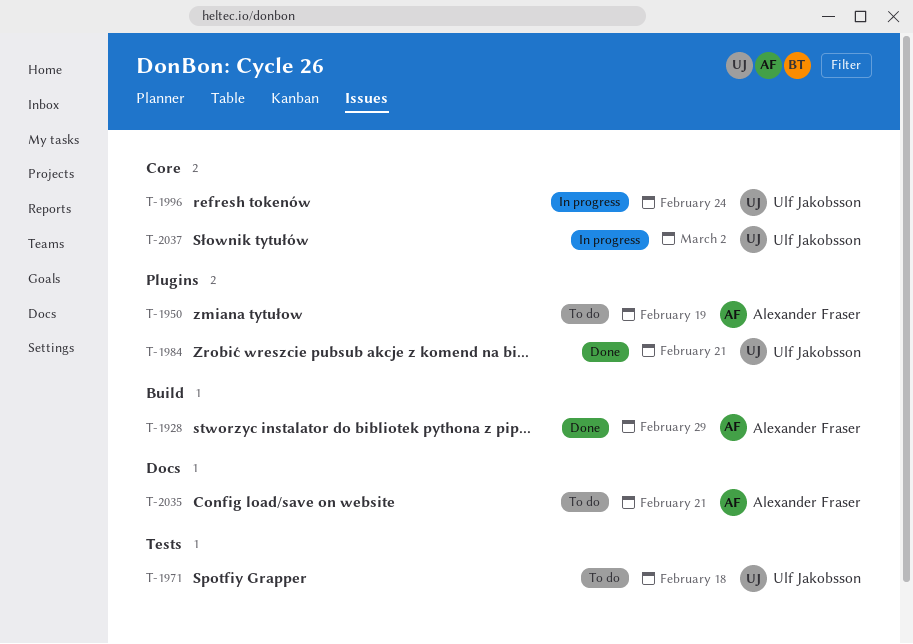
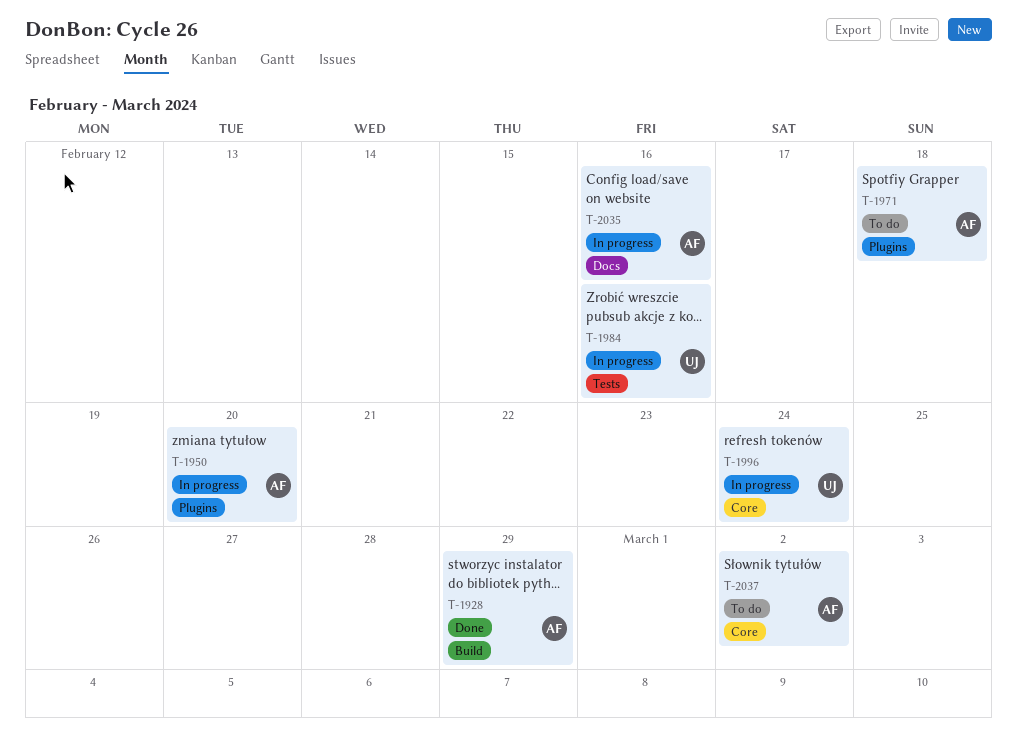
T-1950, status: To do -> In progress
T-1950, due: Feb 19 -> Feb 20
T-1971, owner: Ulf Jakobsson -> Alexander Fraser
T-1971, label: Tests -> Plugins
T-1984, status: Done -> In progress
T-1984, label: Plugins -> Tests
T-1984, due: Feb 21 -> Feb 16
T-2035, status: To do -> In progress
T-2035, due: Feb 21 -> Feb 16
T-2037, status: In progress -> To do
T-2037, owner: Ulf Jakobsson -> Alexander Fraser

